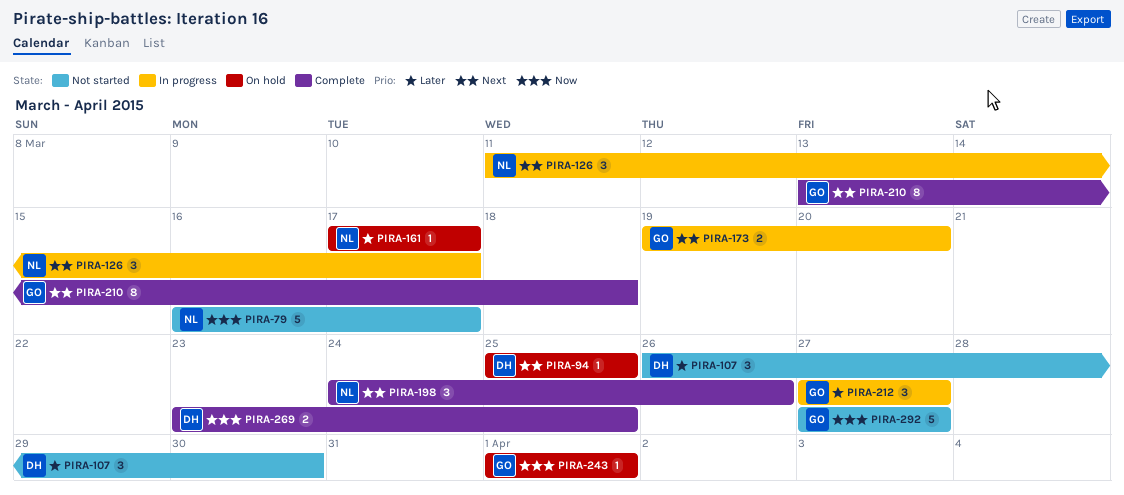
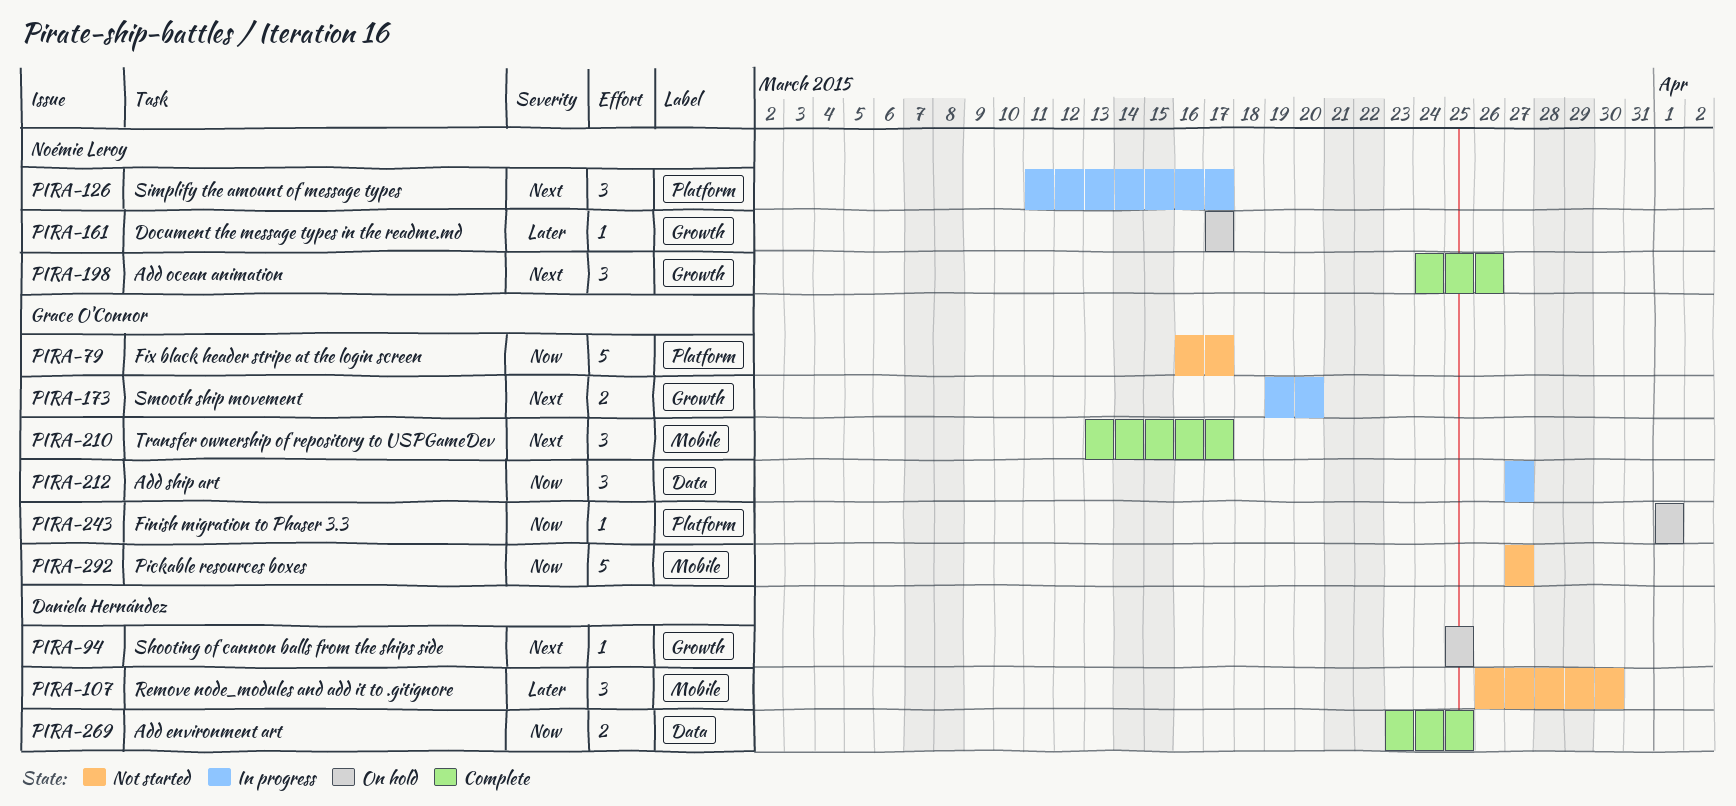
PIRA-79, owner: Noémie Leroy -> Grace O'Connor
PIRA-210, estimate: 8 -> 3
PIRA-210, due: Mar 18 -> Mar 17
PIRA-212, priority: Later -> Now

